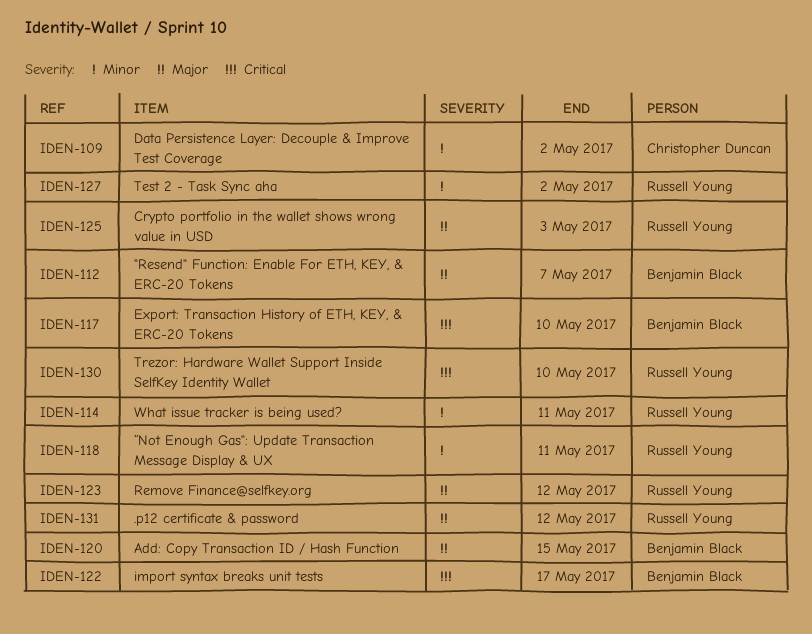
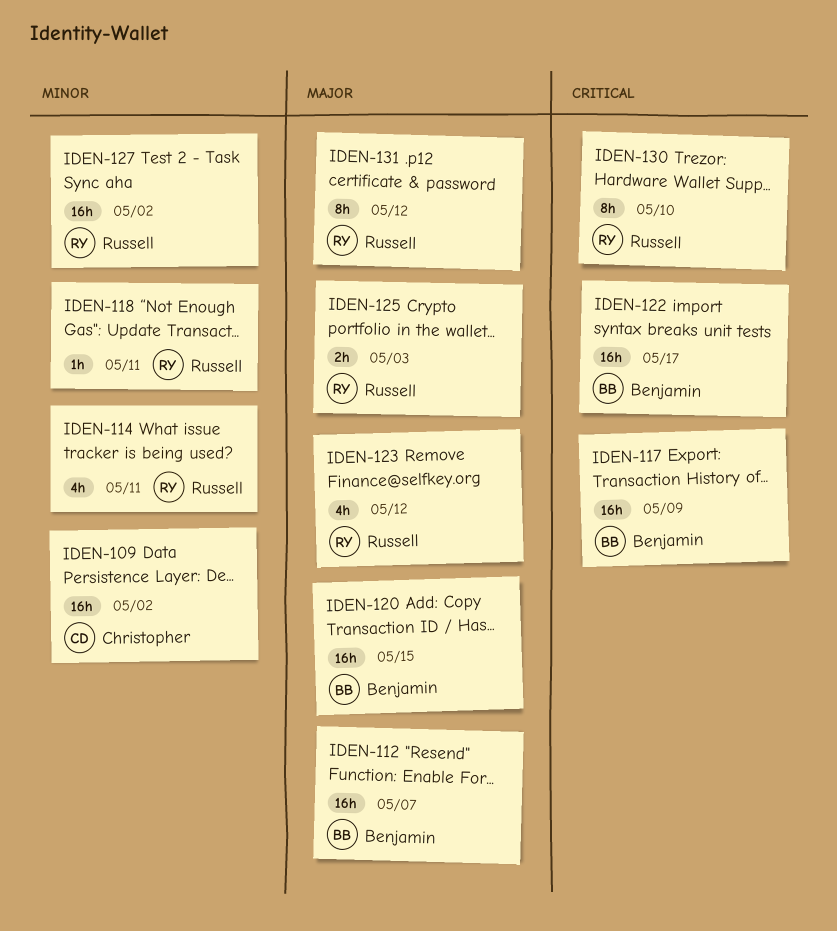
IDEN-117, due: May 10 -> May 9

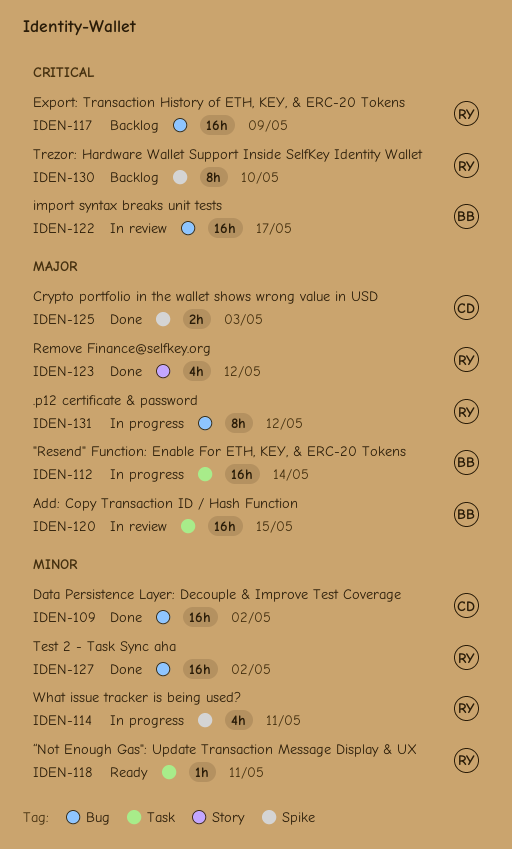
IDEN-112, due: May 7 -> May 14
IDEN-117, owner: Benjamin -> Russell
IDEN-125, owner: Russell -> Christopher

